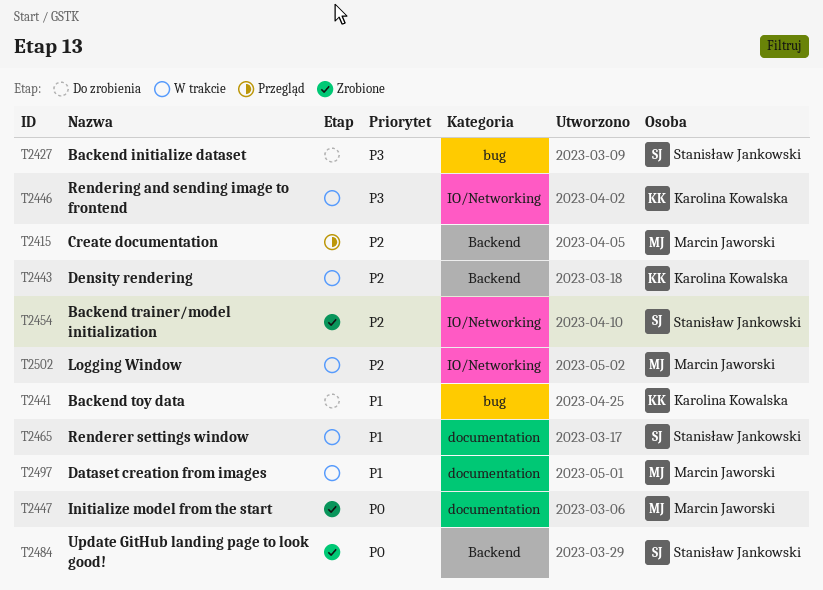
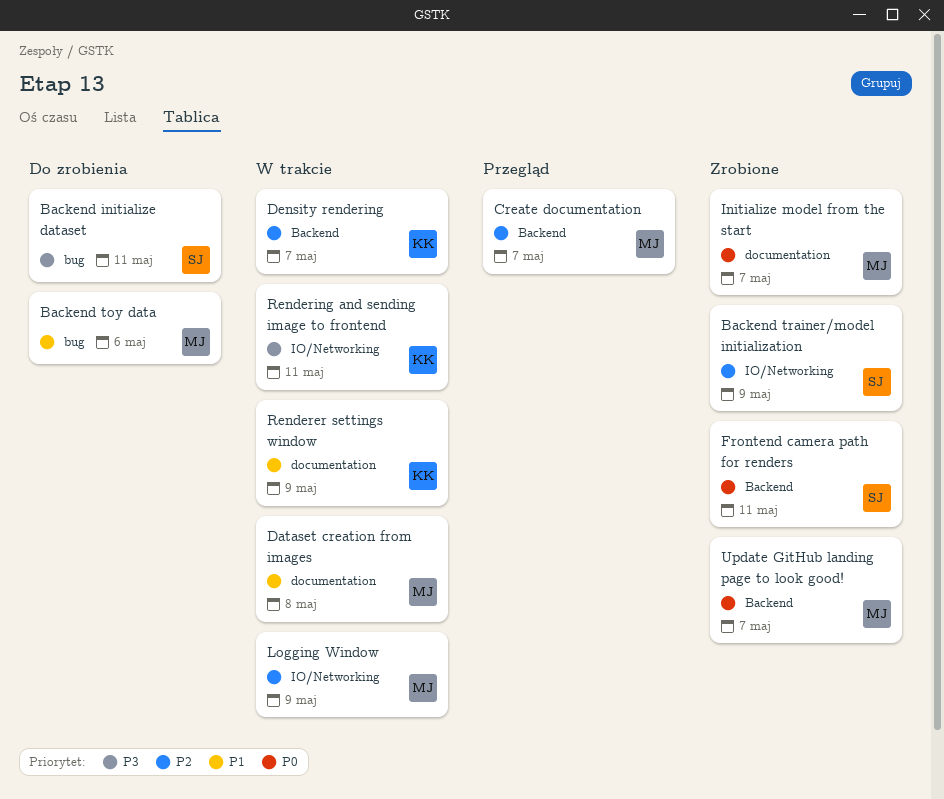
Backend toy data, owner: Karolina Kowalska -> Marcin Jaworski
Frontend camera path for renders: none -> present
Renderer settings window, owner: Stanisław Jankowski -> Karolina Kowalska
Update GitHub landing page to look good!, owner: Stanisław Jankowski -> Marcin Jaworski

